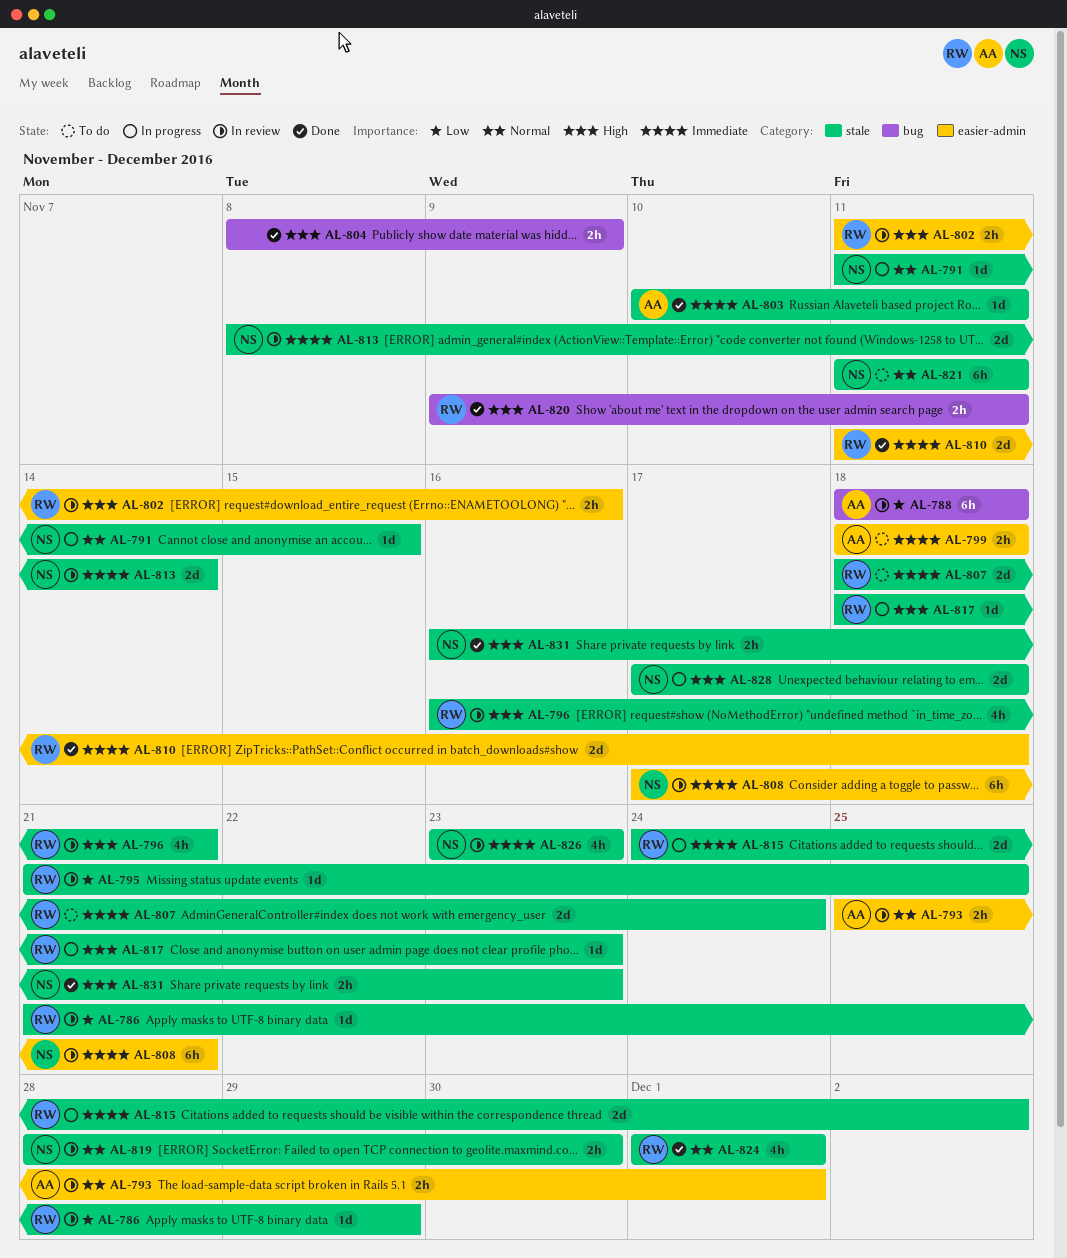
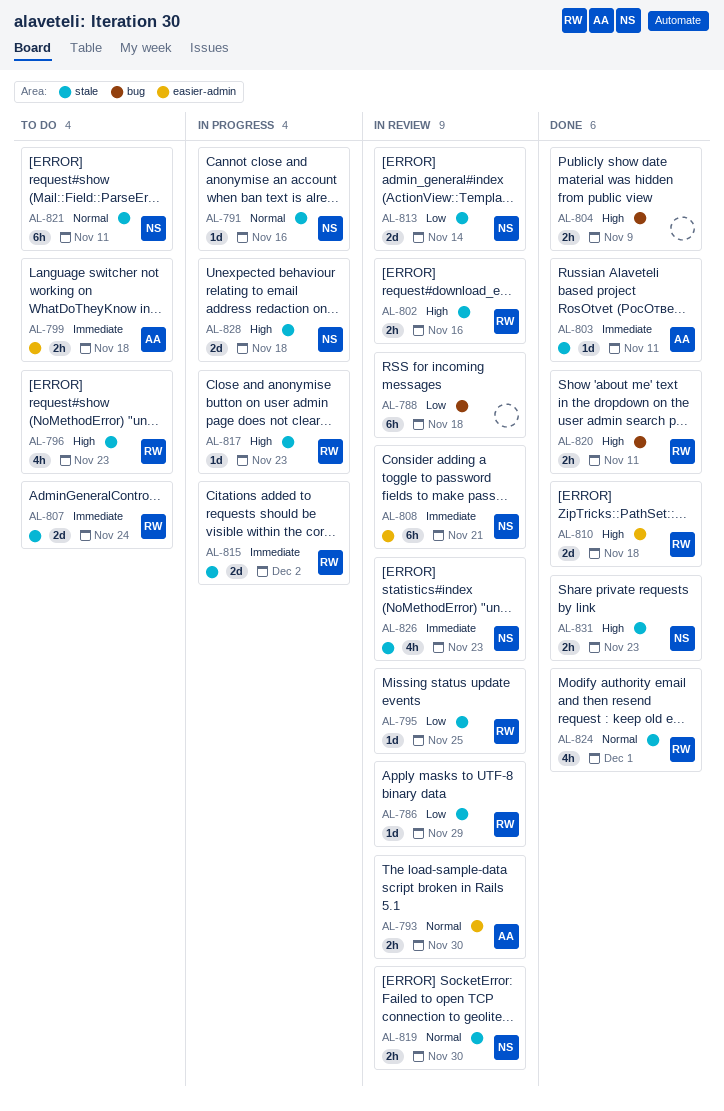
AL-788, owner: AA -> none
AL-791, due: Nov 15 -> Nov 16
AL-793, due: Dec 1 -> Nov 30
AL-796, status: In review -> To do
AL-796, due: Nov 21 -> Nov 23
AL-802, label: easier-admin -> stale
AL-810, priority: Immediate -> High
AL-813, priority: Immediate -> Low

